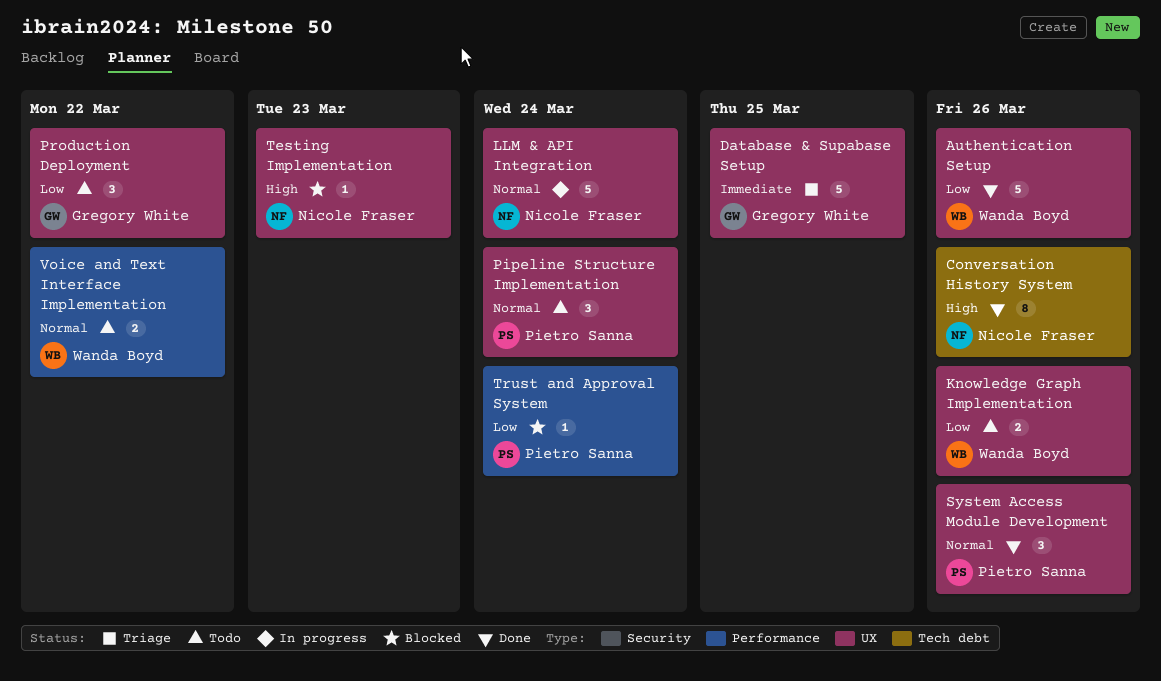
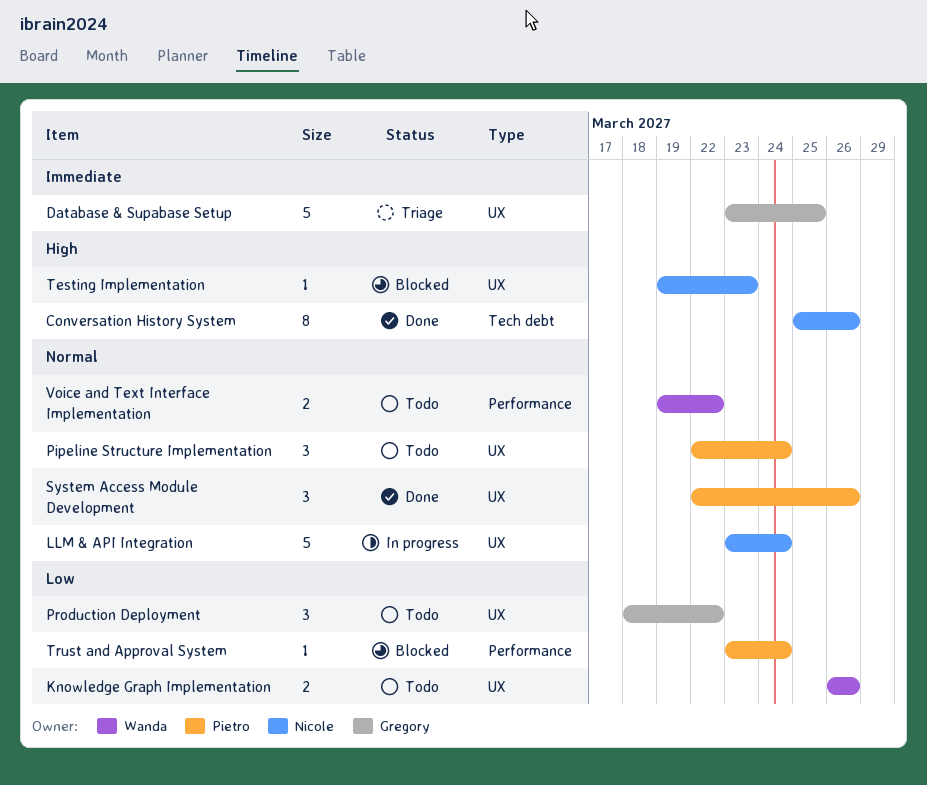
Authentication Setup: present -> none

